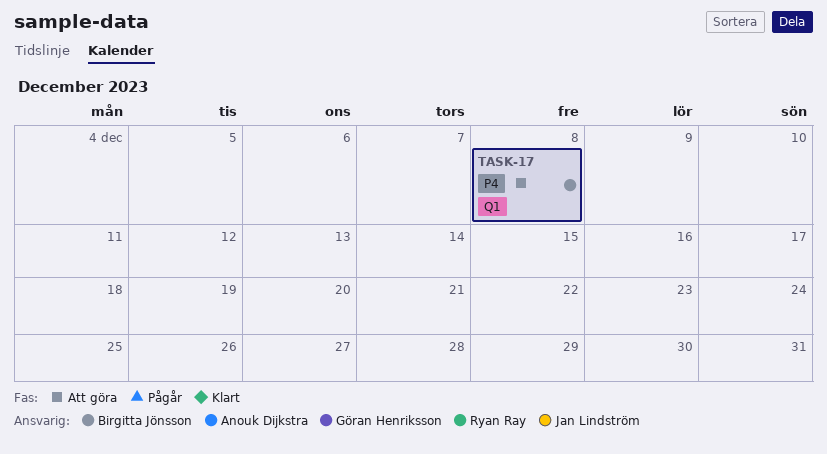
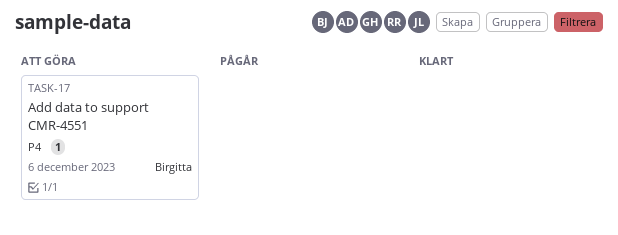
TASK-17, due: Dec 8 -> Dec 6

